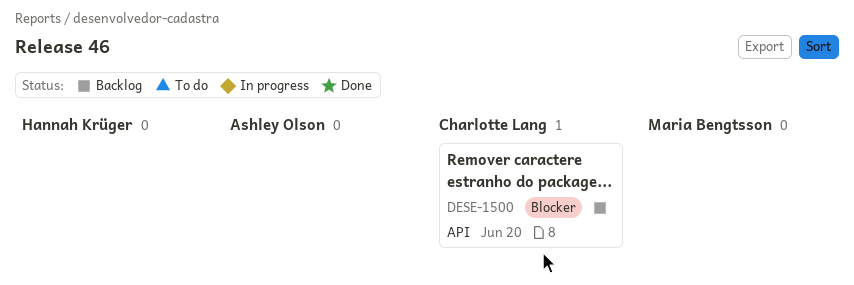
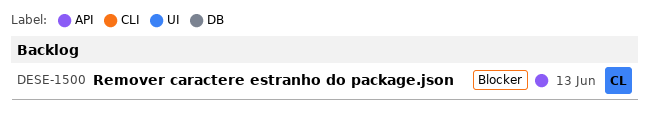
DESE-1500, due: Jun 20 -> Jun 13

